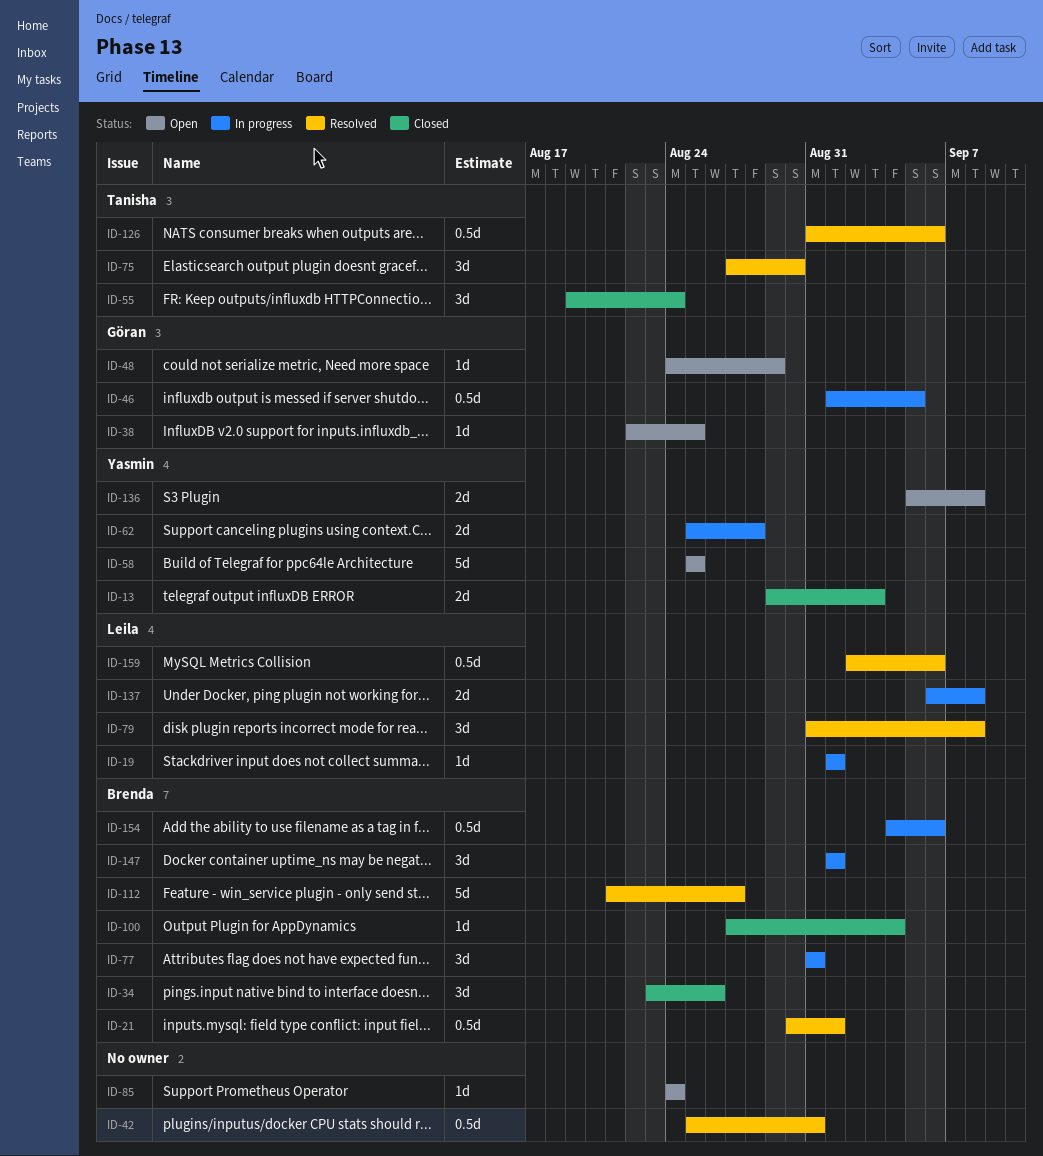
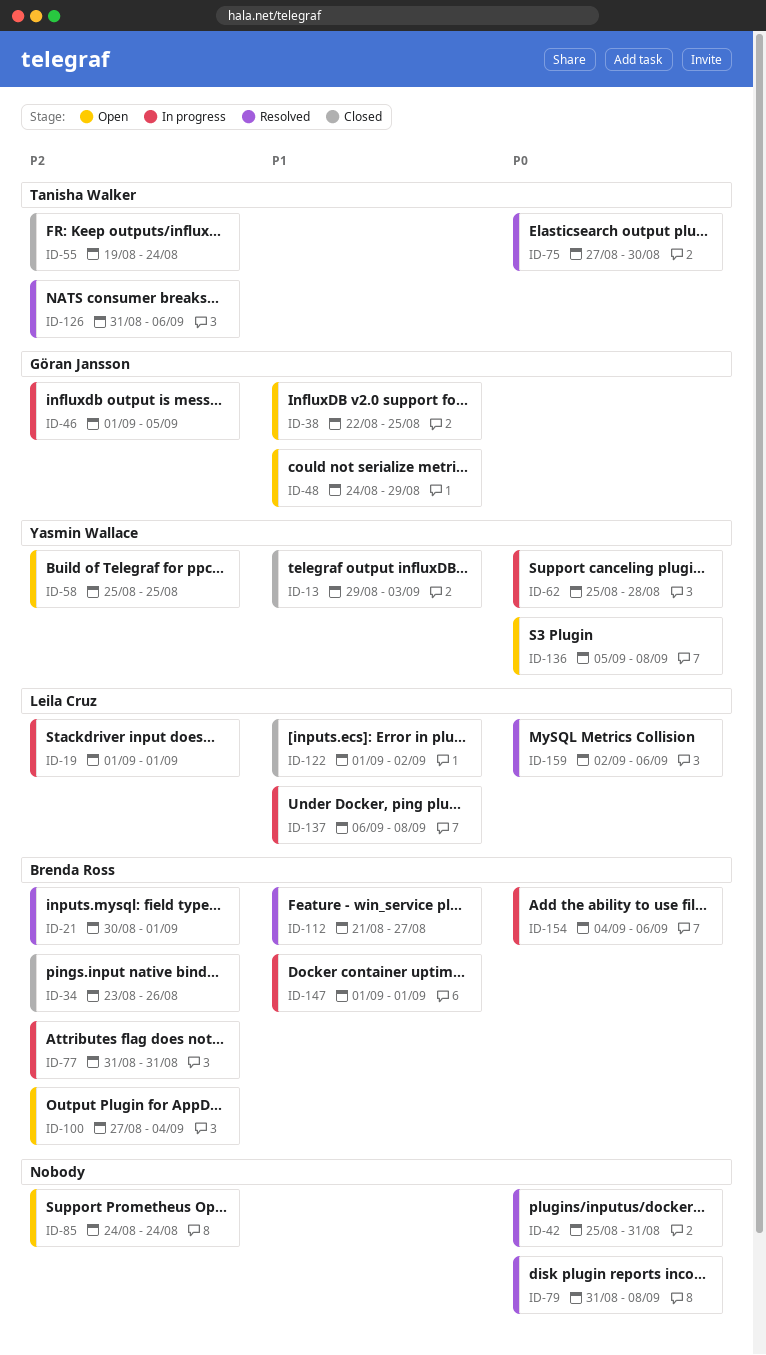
ID-79, owner: Leila Cruz -> none
ID-100, status: Closed -> Open
ID-122: none -> present

